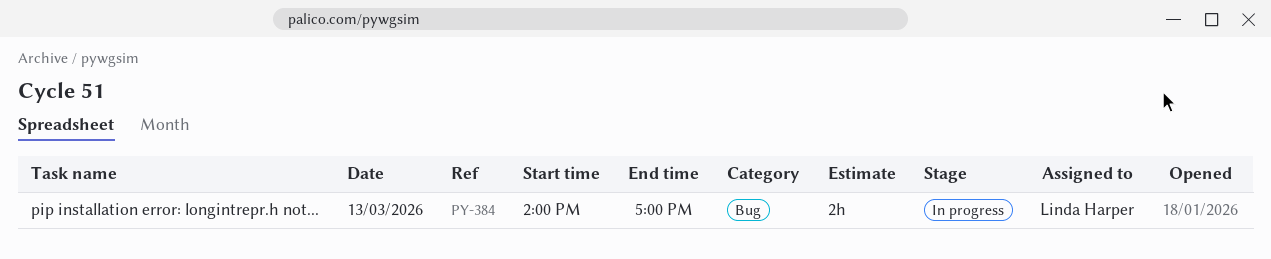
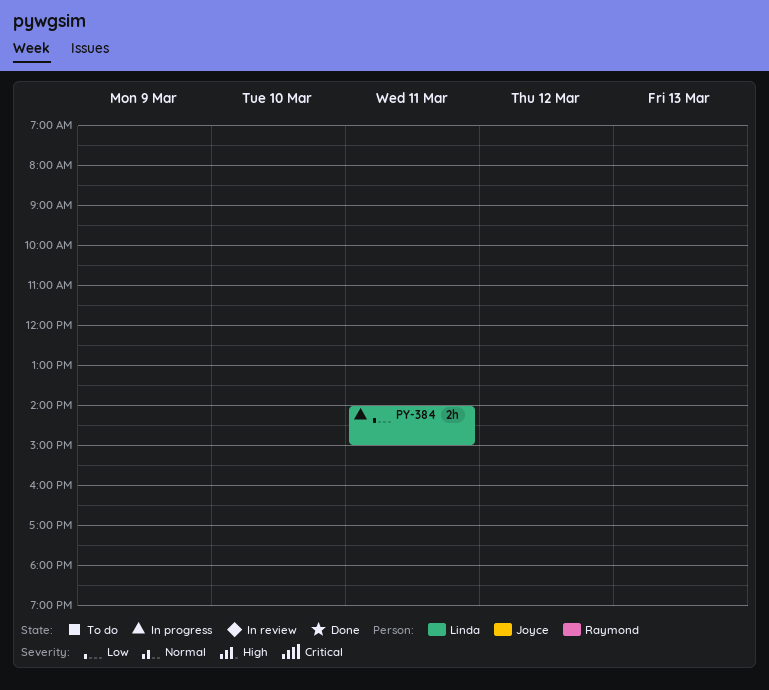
PY-384, day: Mar 13 -> Mar 11
PY-384, ends: 17:00 -> 15:00

